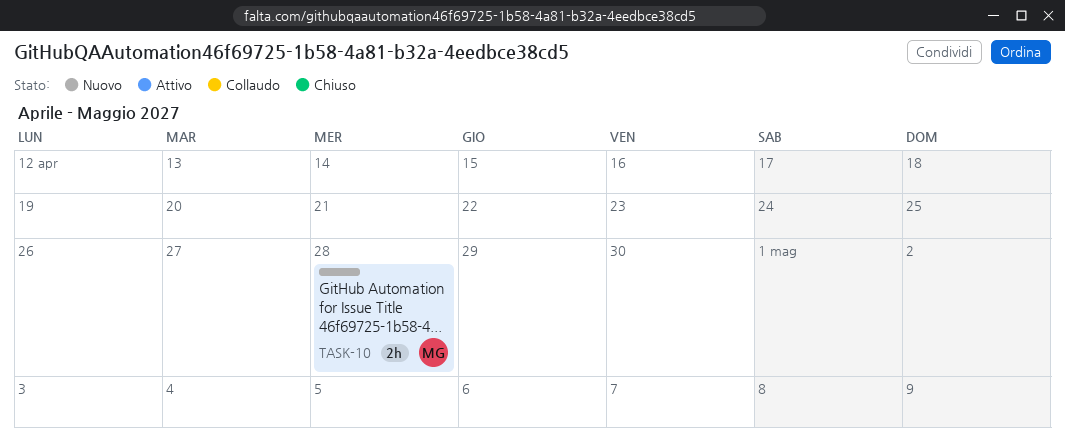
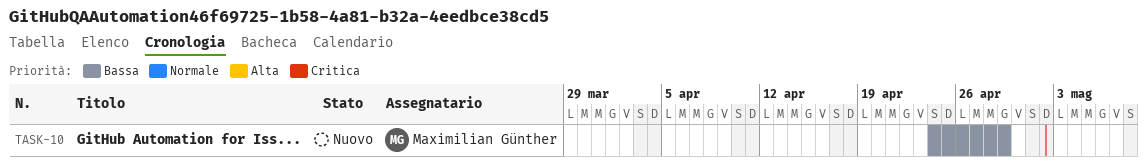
TASK-10, due: Apr 28 -> Apr 29

